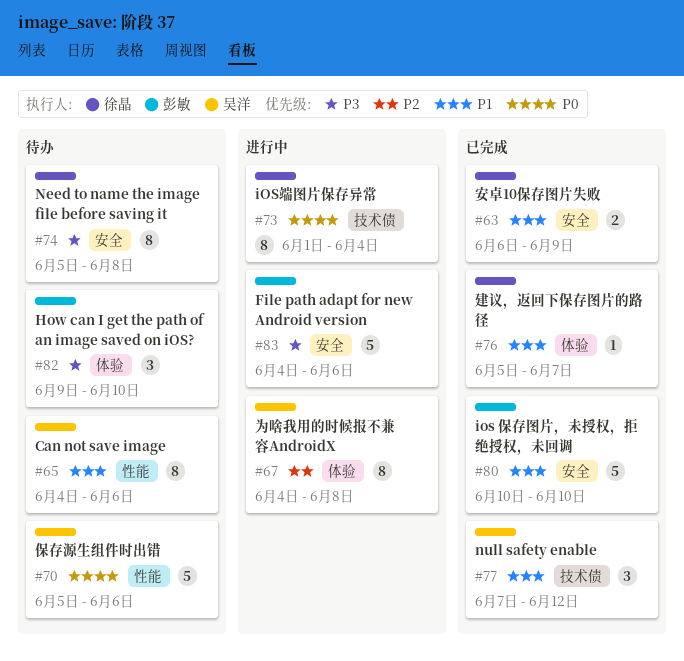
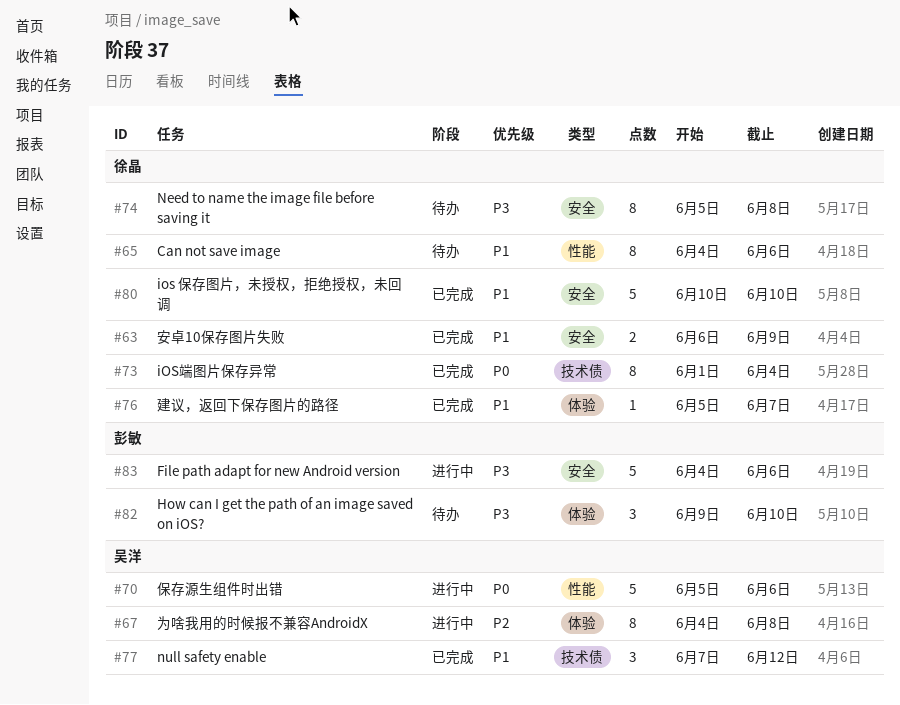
#65, owner: 吴洋 -> 徐晶
#70, status: 待办 -> 进行中
#73, status: 进行中 -> 已完成
#80, owner: 彭敏 -> 徐晶

